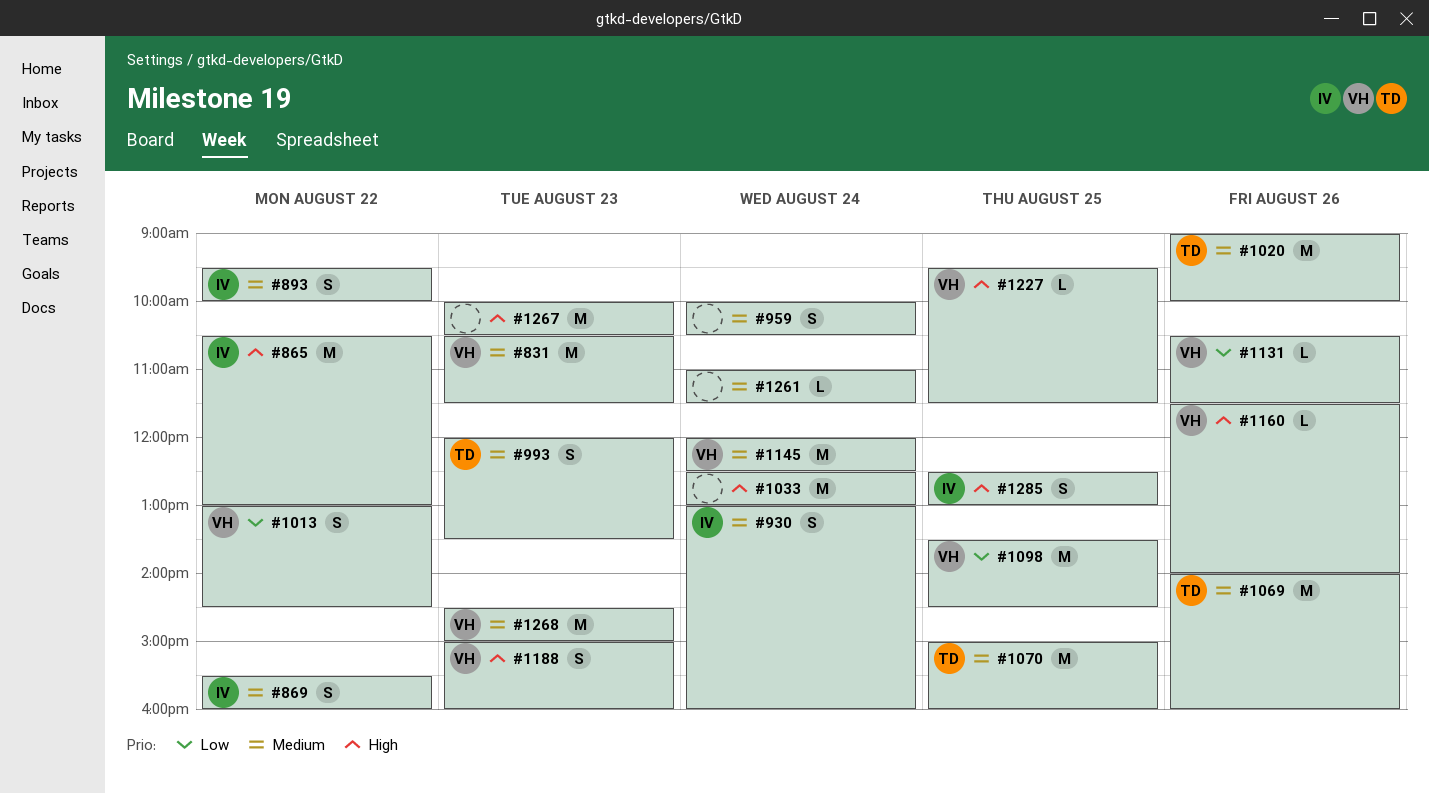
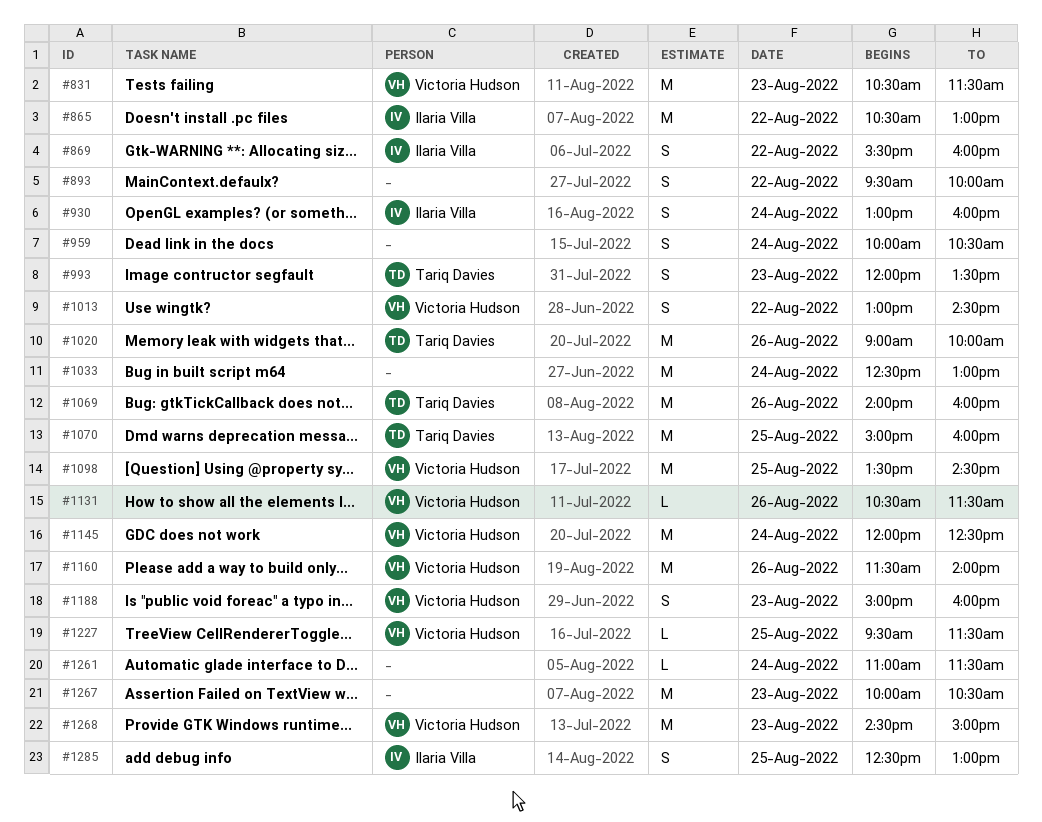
#893, owner: Ilaria Villa -> none
#1160, estimate: L -> M

